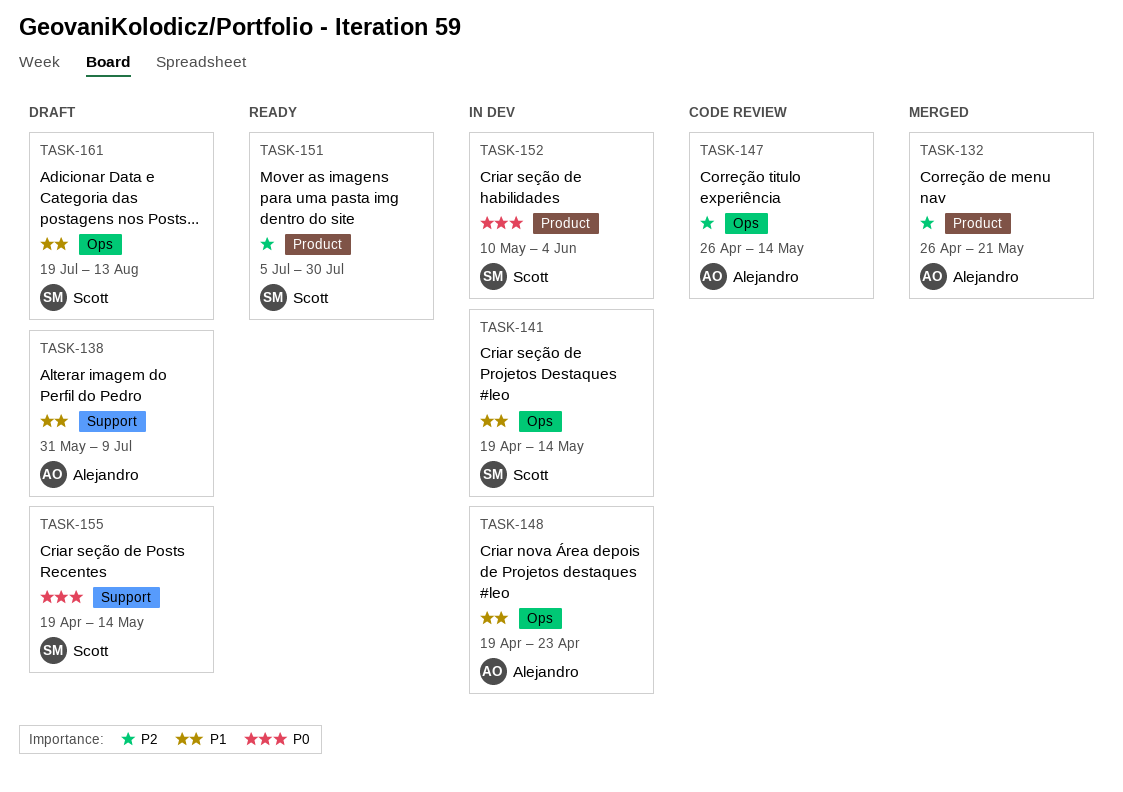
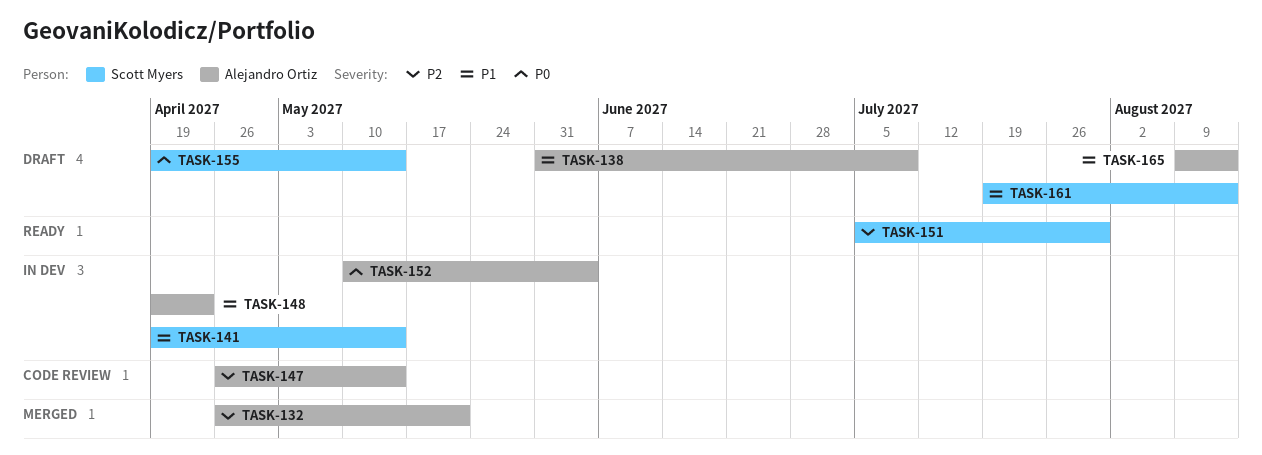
TASK-152, owner: Scott Myers -> Alejandro Ortiz
TASK-165: none -> present

